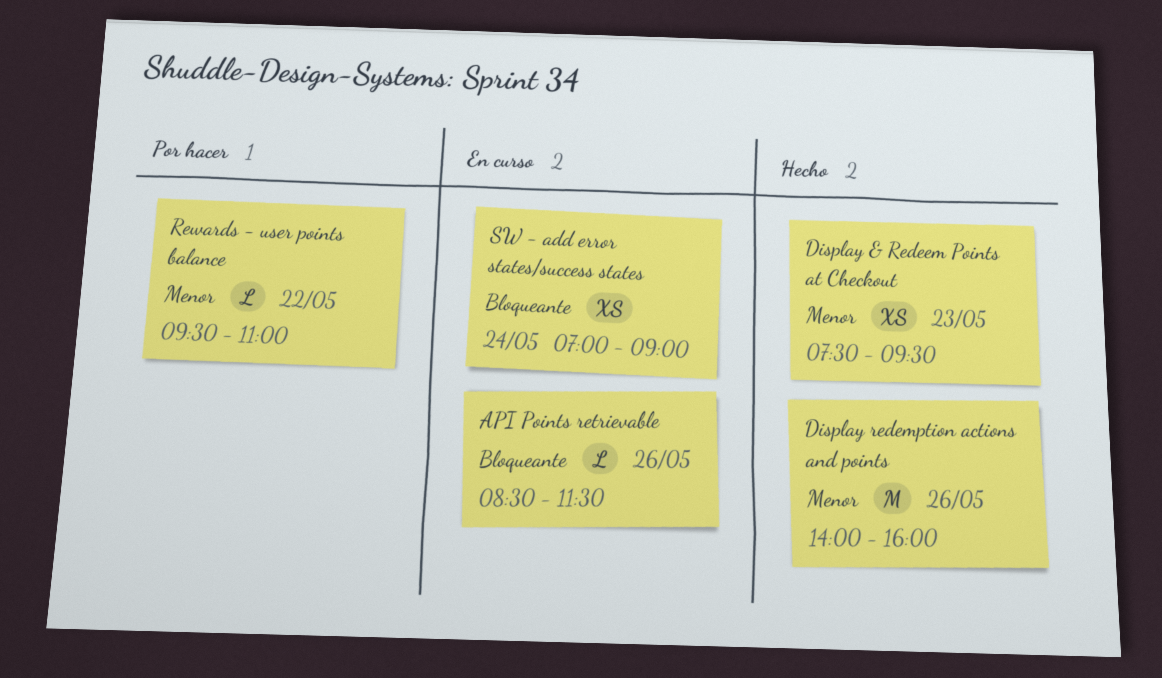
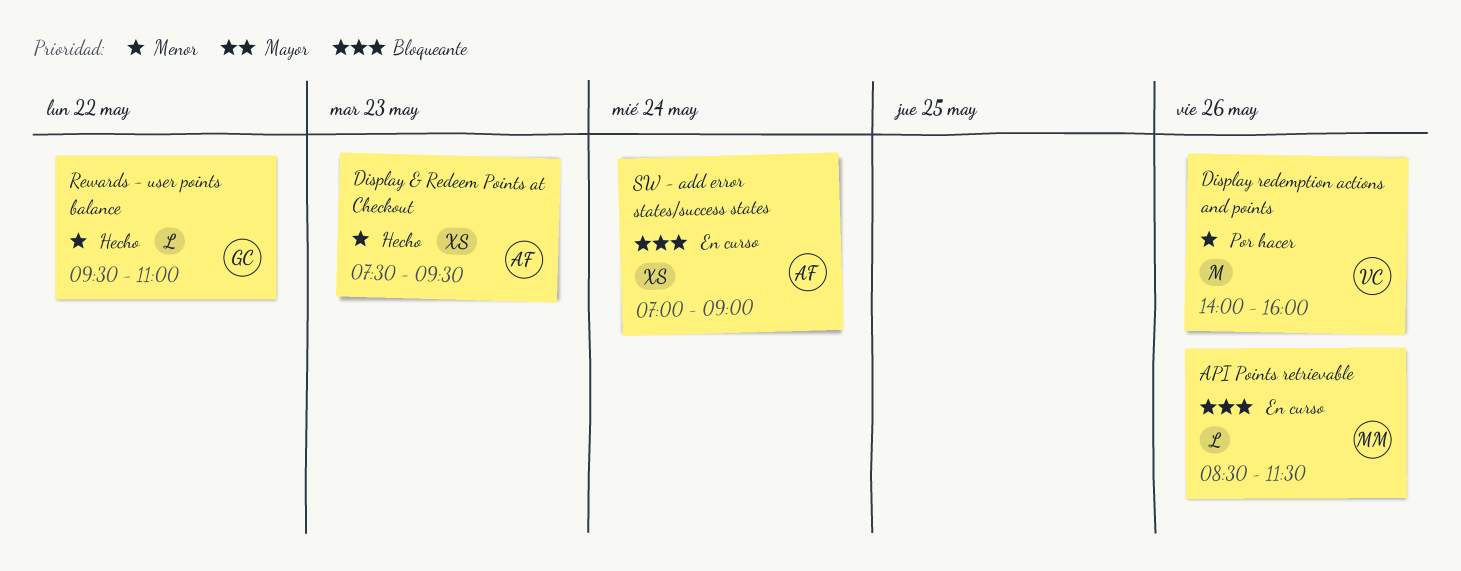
Display redemption actions and points, status: Hecho -> Por hacer
Rewards - user points balance, status: Por hacer -> Hecho

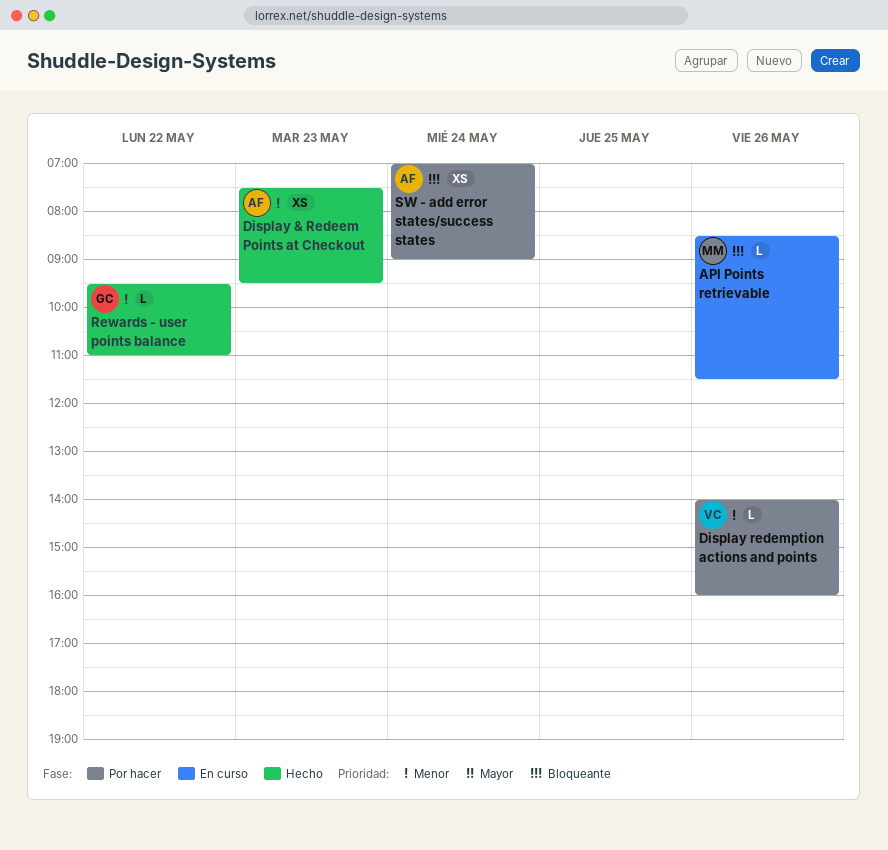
Display redemption actions and points, estimate: M -> L
SW - add error states/success states, status: En curso -> Por hacer

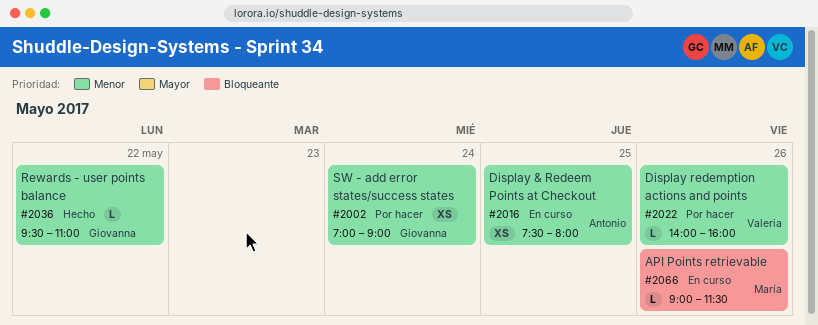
API Points retrievable, begins: 08:30 -> 09:00
Display & Redeem Points at Checkout, status: Hecho -> En curso
Display & Redeem Points at Checkout, day: May 23 -> May 25
Display & Redeem Points at Checkout, ends: 09:30 -> 08:00
SW - add error states/success states, owner: Antonio -> Giovanna
SW - add error states/success states, priority: Bloqueante -> Menor

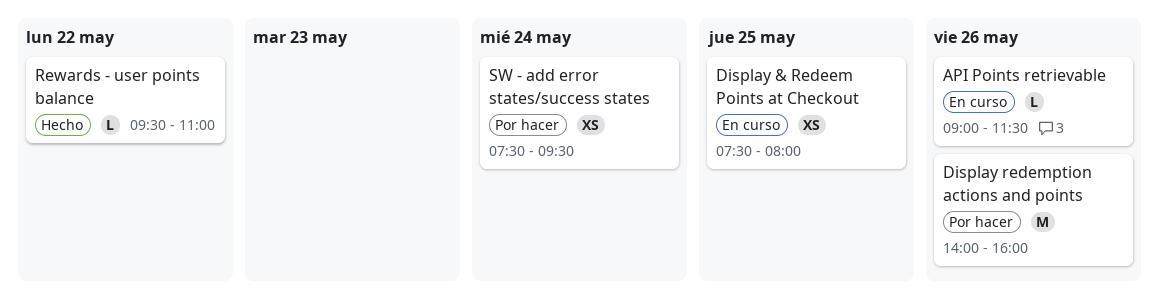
Display redemption actions and points, estimate: L -> M
SW - add error states/success states, begins: 07:00 -> 07:30
SW - add error states/success states, ends: 09:00 -> 09:30

